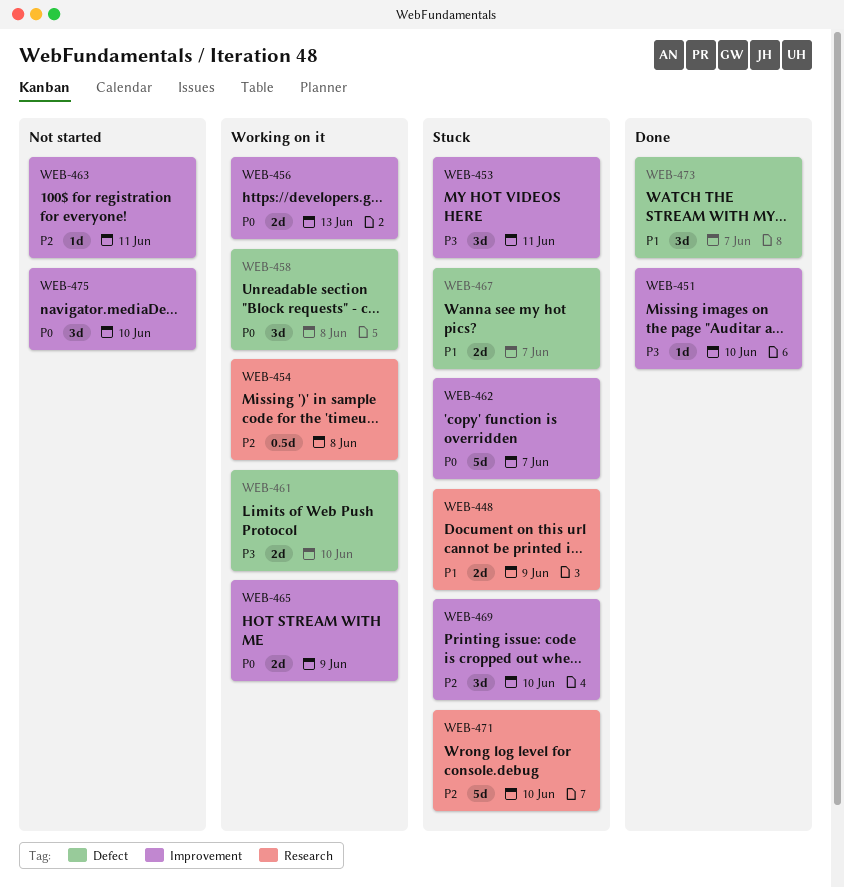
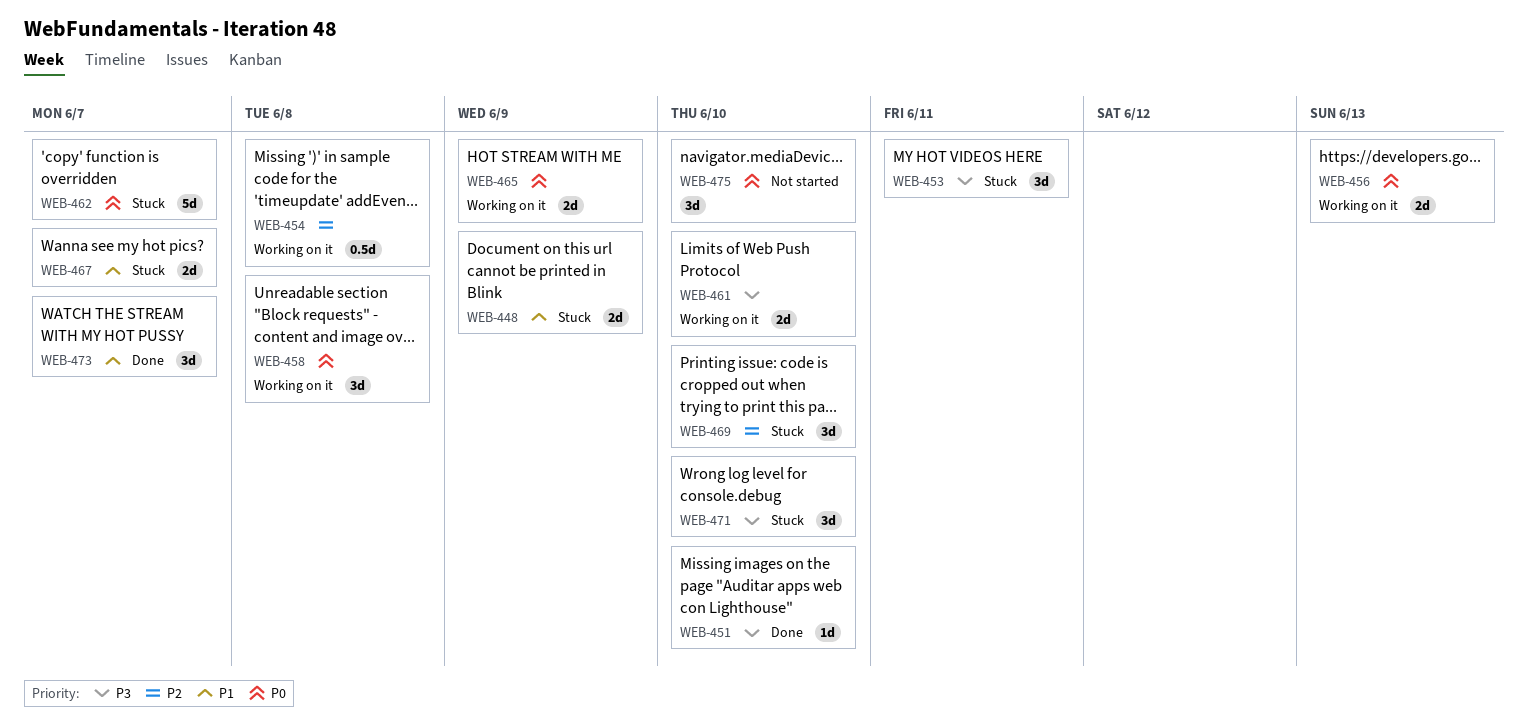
WEB-463: present -> none
WEB-471, priority: P2 -> P3
WEB-471, estimate: 5d -> 3d

